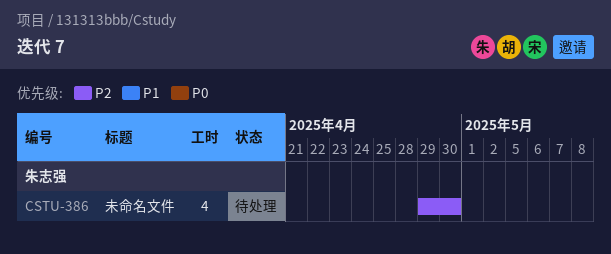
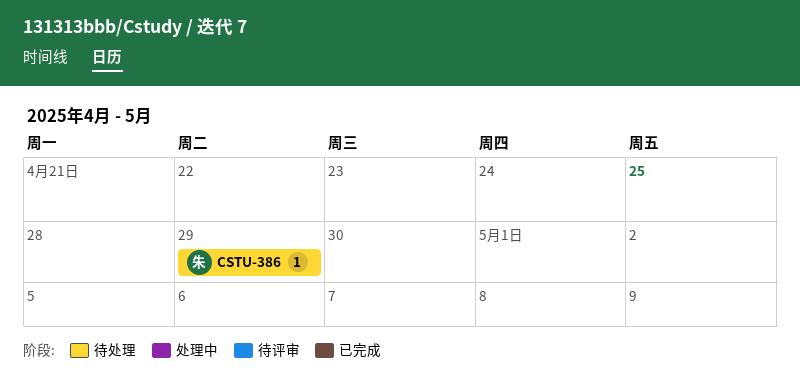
CSTU-386, estimate: 4 -> 1
CSTU-386, due: Apr 30 -> Apr 29

